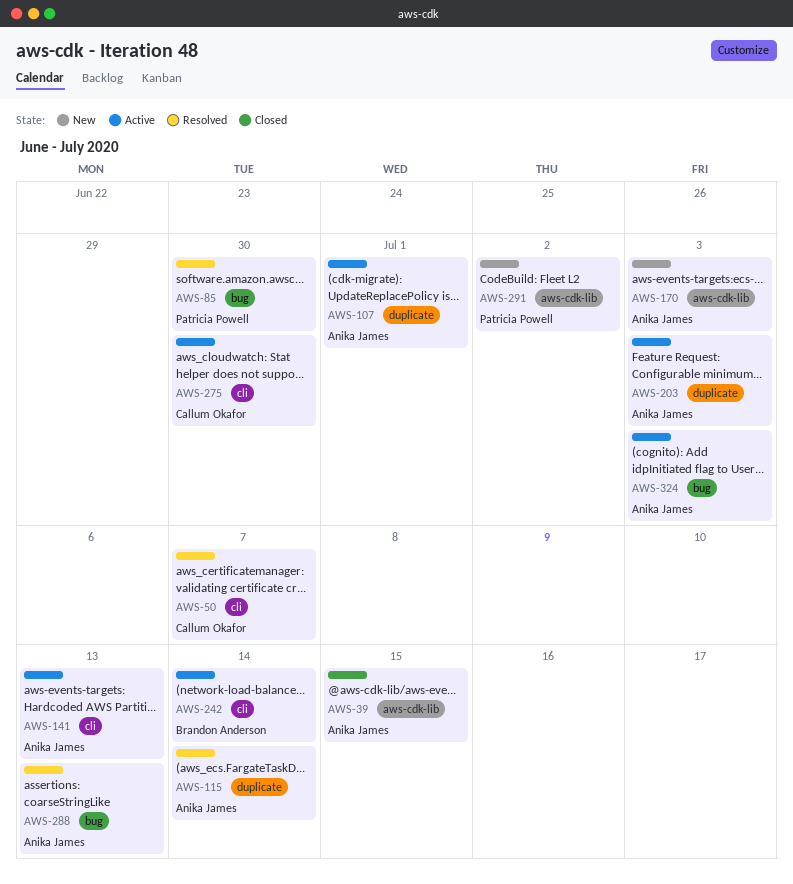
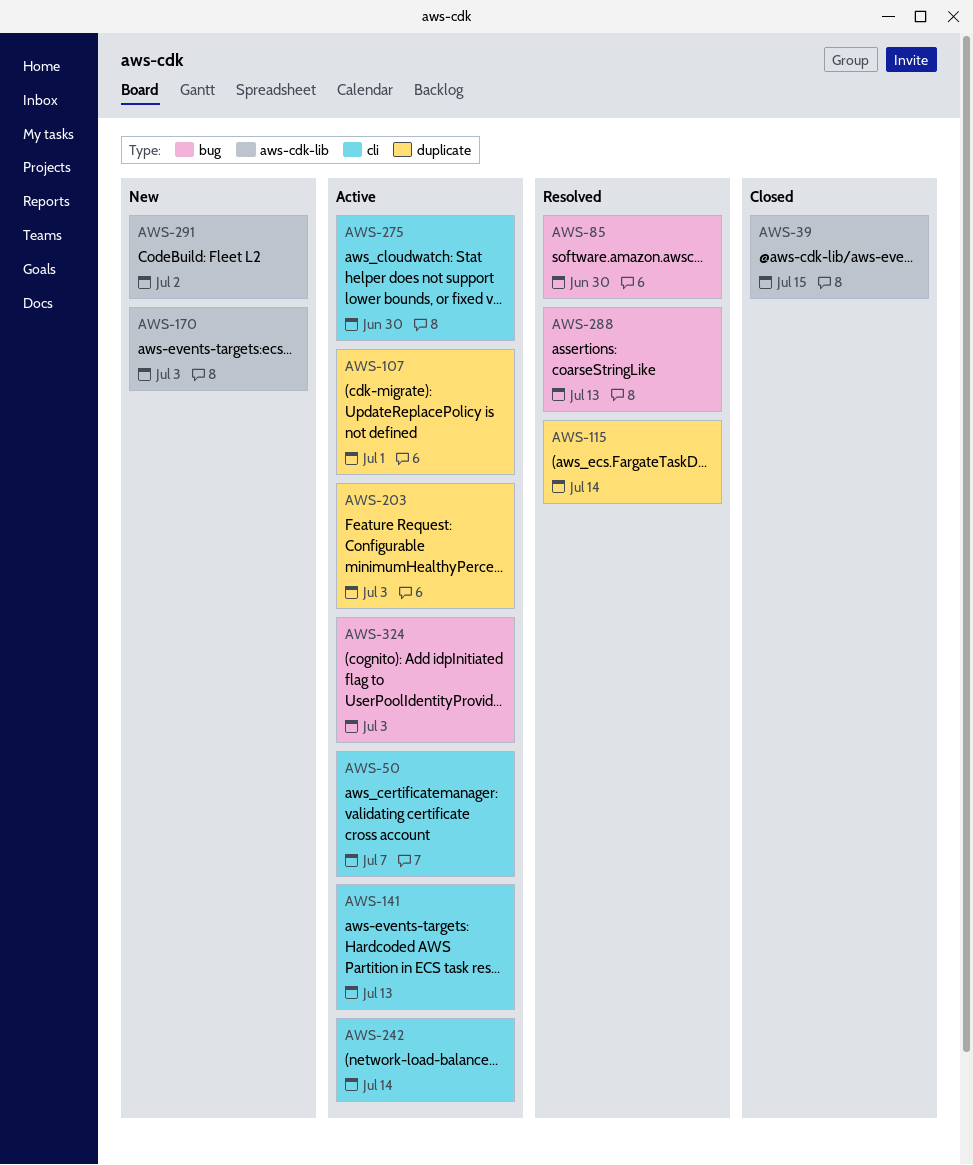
AWS-50, status: Resolved -> Active

